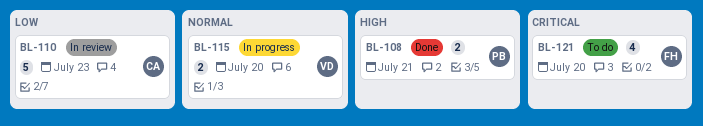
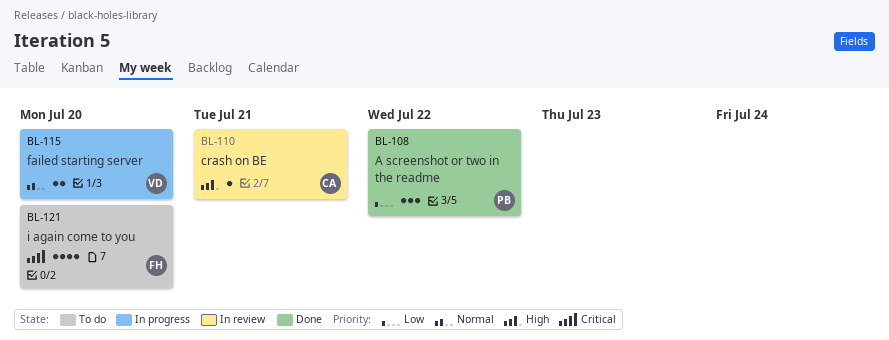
BL-108, priority: High -> Low
BL-108, estimate: 2 -> 3
BL-108, due: Jul 21 -> Jul 22
BL-110, priority: Low -> High
BL-110, estimate: 5 -> 1
BL-110, due: Jul 23 -> Jul 21

